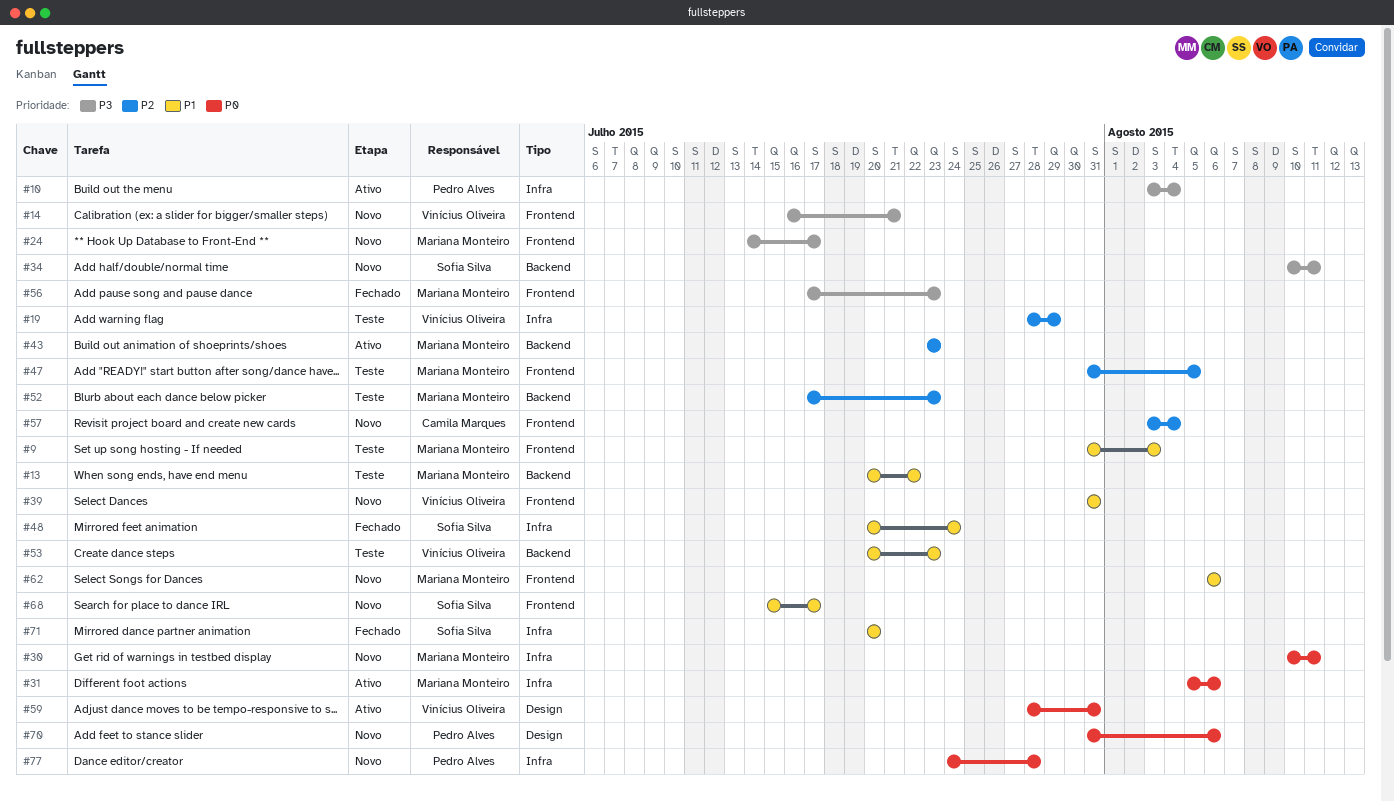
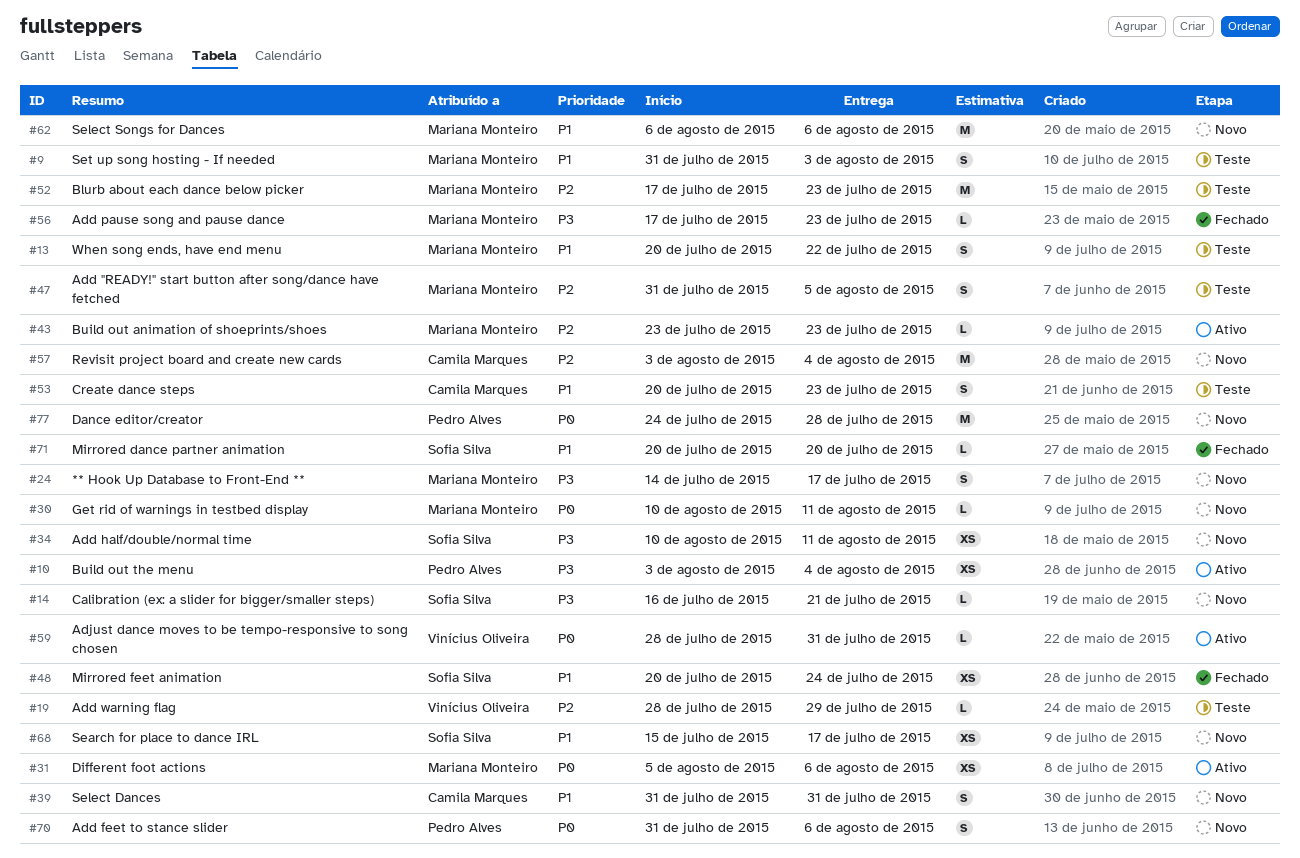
#14, owner: Vinícius Oliveira -> Sofia Silva
#39, owner: Vinícius Oliveira -> Camila Marques
#53, owner: Vinícius Oliveira -> Camila Marques

